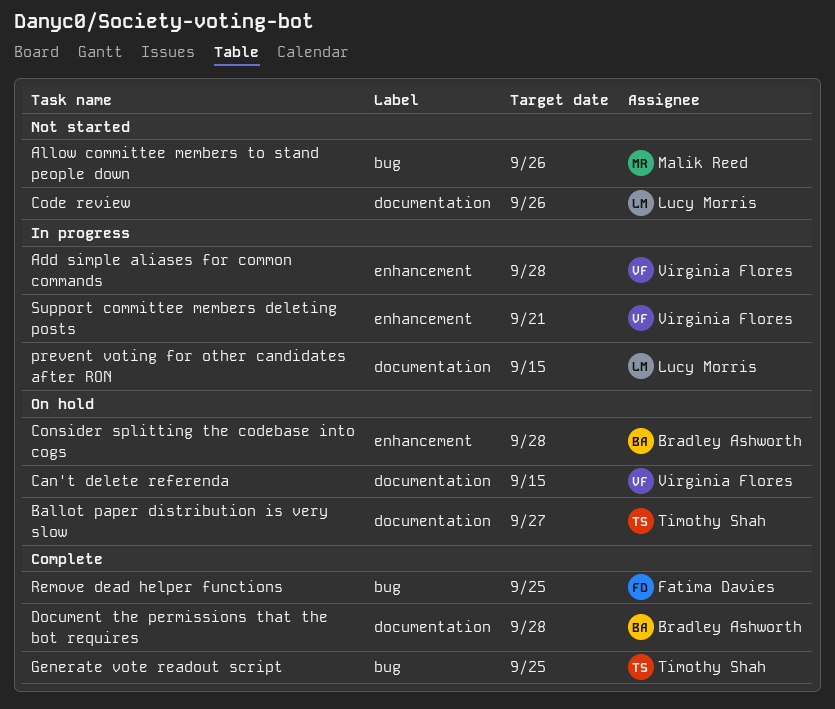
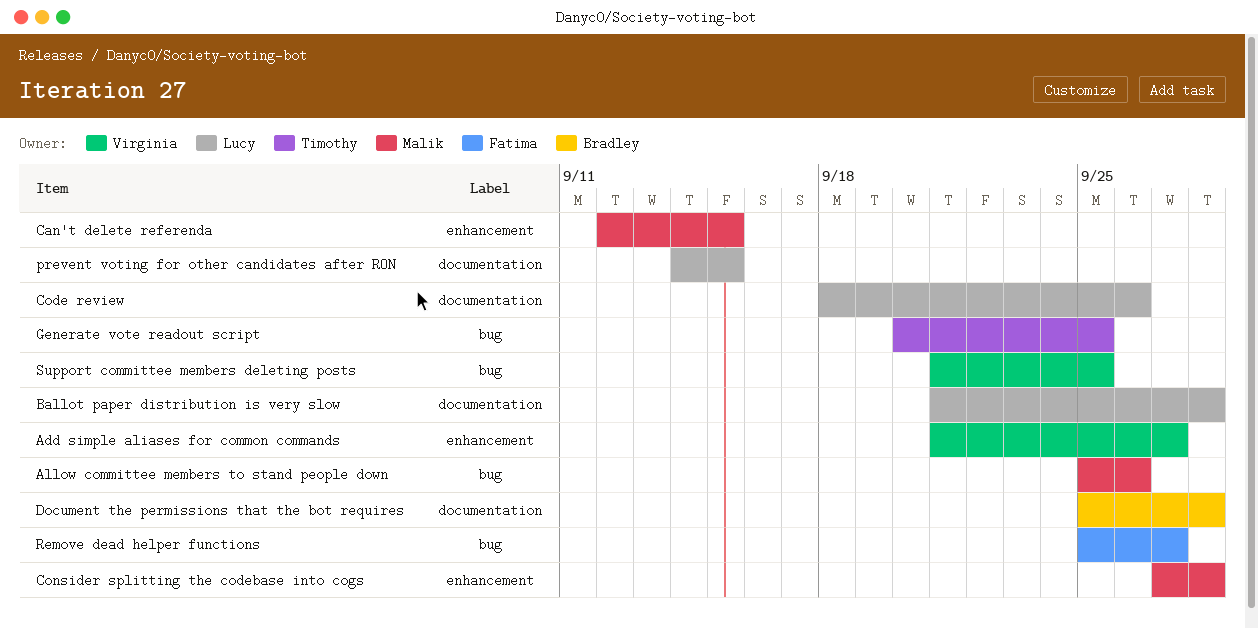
Add simple aliases for common commands, due: Sep 28 -> Sep 27
Ballot paper distribution is very slow, owner: Timothy Shah -> Lucy Morris
Ballot paper distribution is very slow, due: Sep 27 -> Sep 28
Can't delete referenda, owner: Virginia Flores -> Malik Reed
Can't delete referenda, label: documentation -> enhancement
Consider splitting the codebase into cogs, owner: Bradley Ashworth -> Malik Reed
Remove dead helper functions, due: Sep 25 -> Sep 27
Support committee members deleting posts, label: enhancement -> bug
Support committee members deleting posts, due: Sep 21 -> Sep 25

